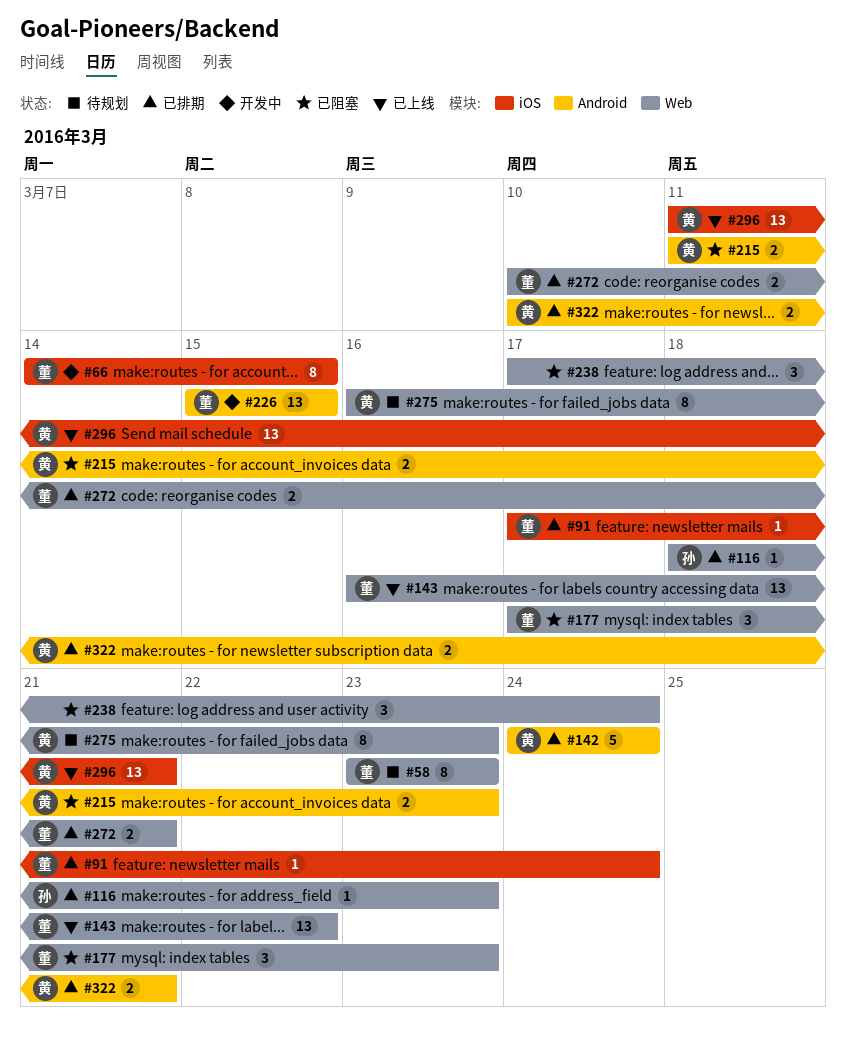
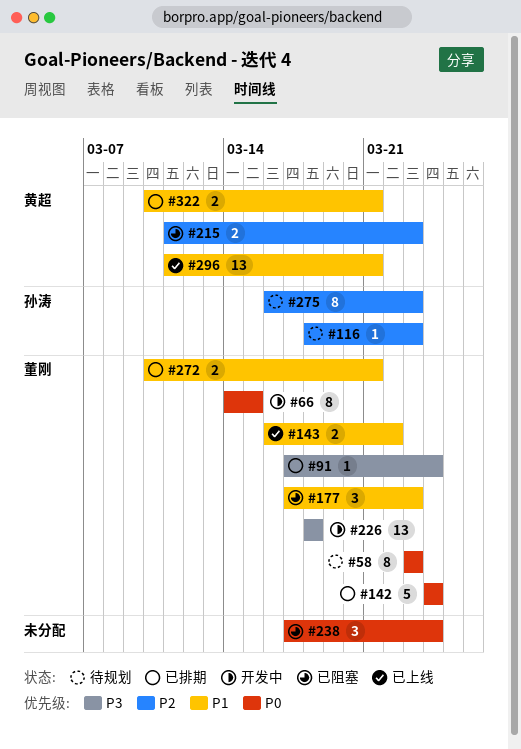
#116, status: 已排期 -> 待规划
#142, owner: 黄超 -> 董刚
#143, estimate: 13 -> 2
#226, start: Mar 15 -> Mar 18
#226, due: Mar 15 -> Mar 18
#275, owner: 黄超 -> 孙涛

